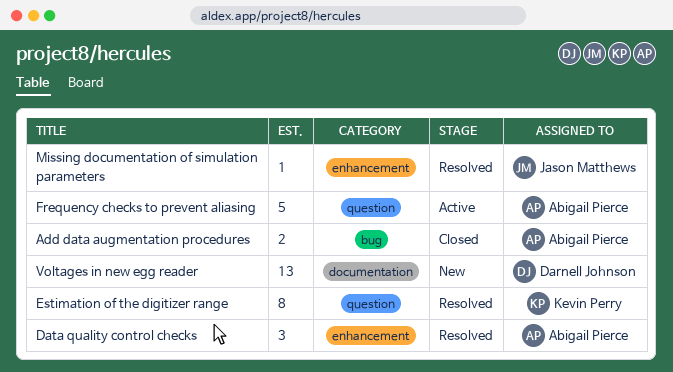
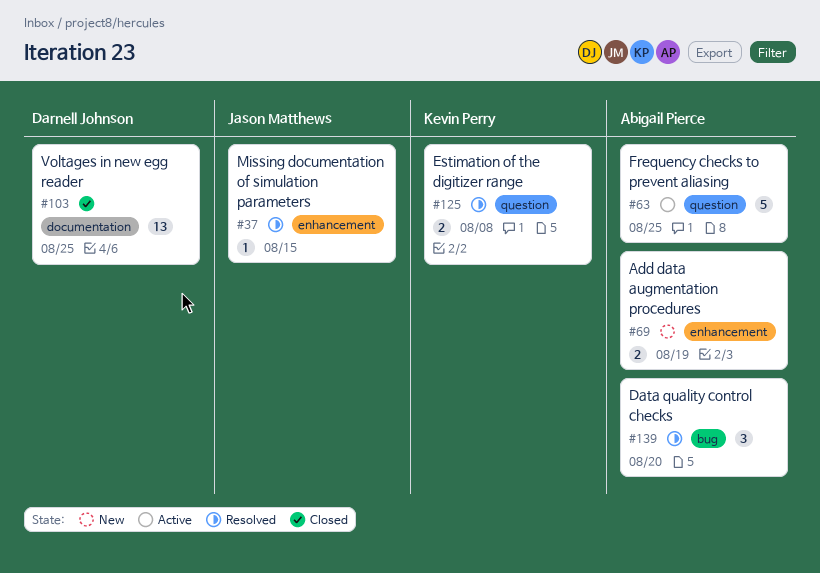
Add data augmentation procedures, status: Closed -> New
Add data augmentation procedures, label: bug -> enhancement
Data quality control checks, label: enhancement -> bug
Estimation of the digitizer range, estimate: 8 -> 2
Voltages in new egg reader, status: New -> Closed

